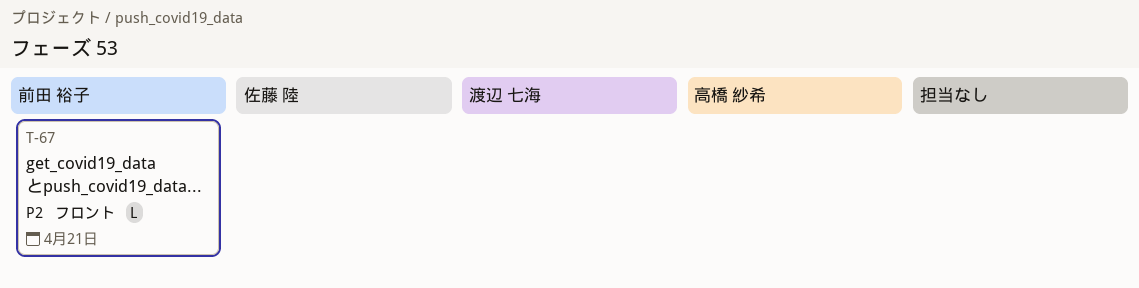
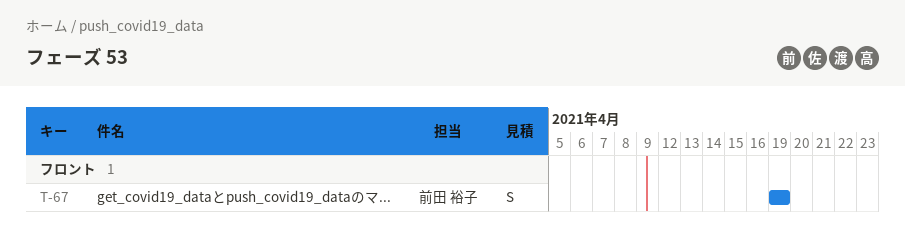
T-67, estimate: L -> S
T-67, due: Apr 21 -> Apr 19

